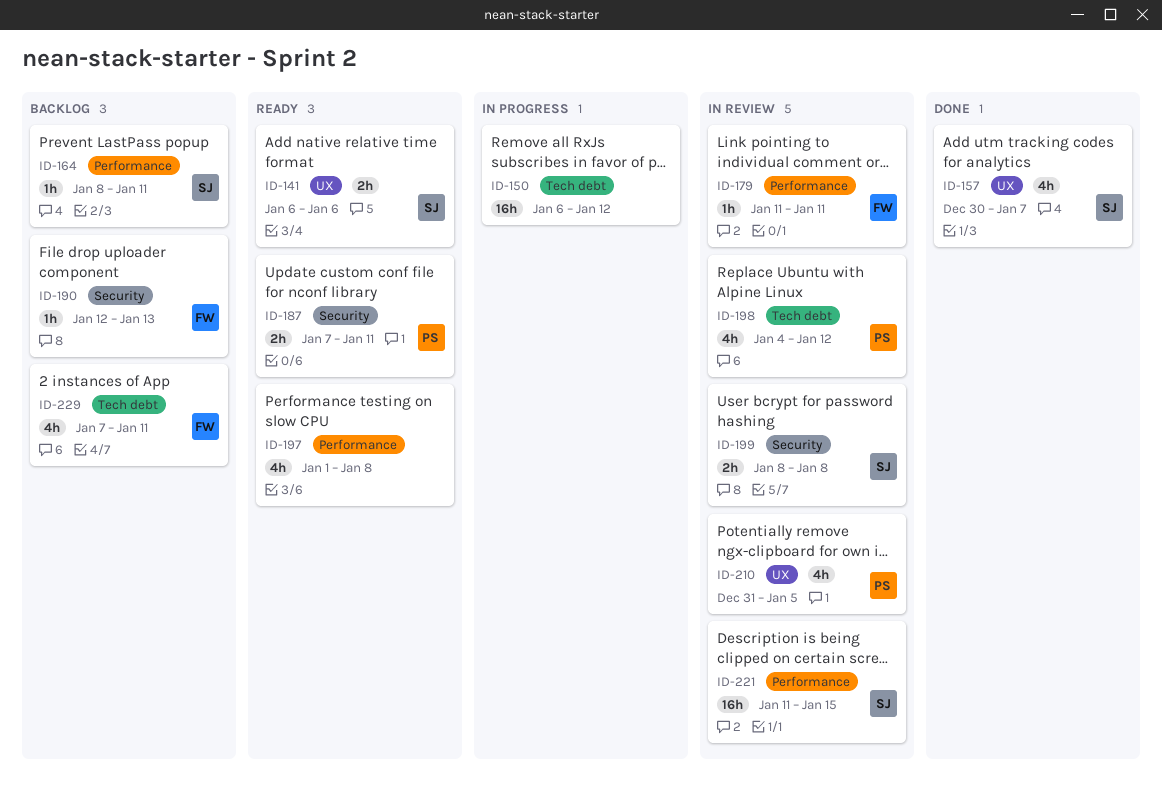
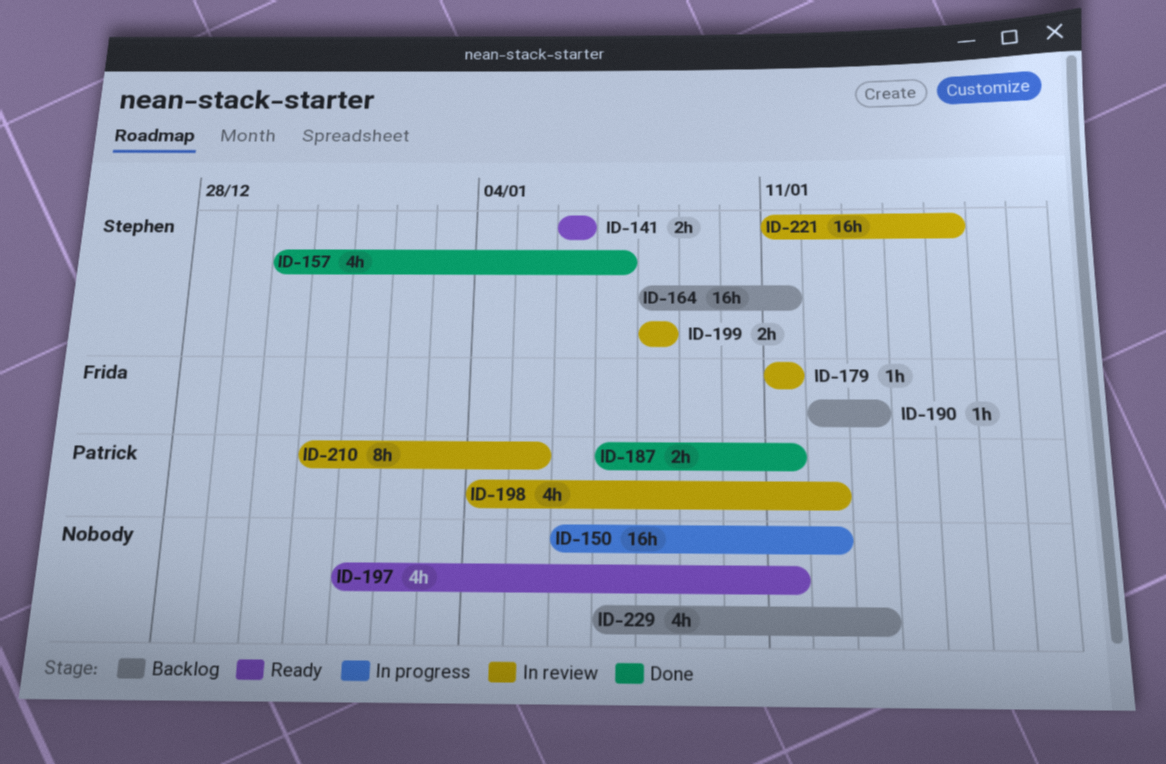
ID-164, estimate: 1h -> 16h
ID-187, status: Ready -> Done
ID-197, due: Jan 8 -> Jan 11
ID-210, estimate: 4h -> 8h
ID-229, owner: Frida -> none
ID-229, due: Jan 11 -> Jan 13

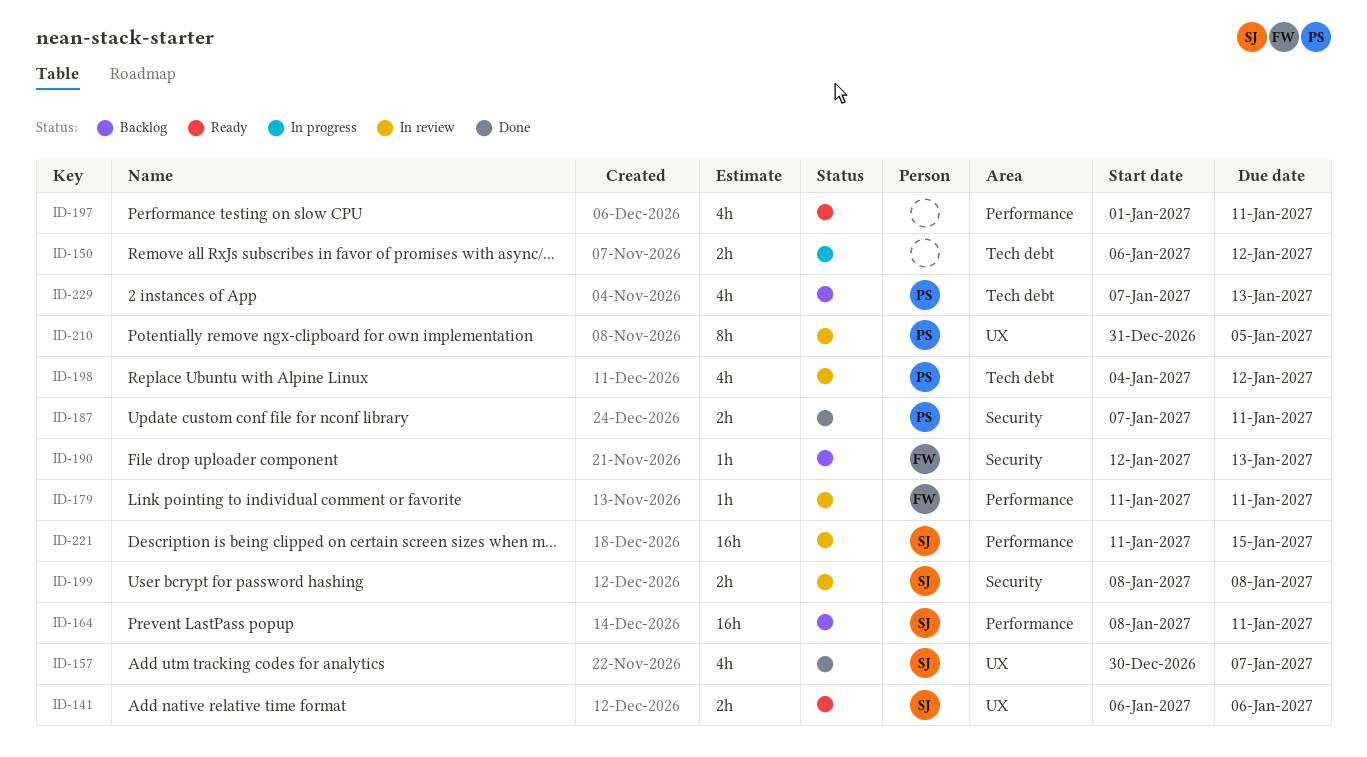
ID-150, estimate: 16h -> 2h
ID-229, owner: none -> Patrick

